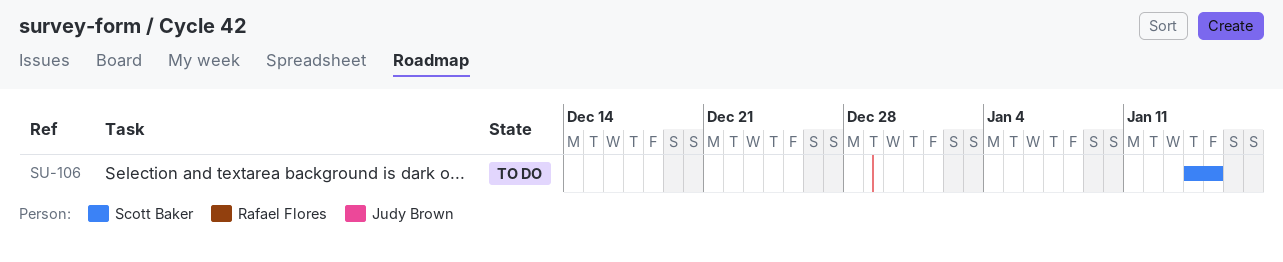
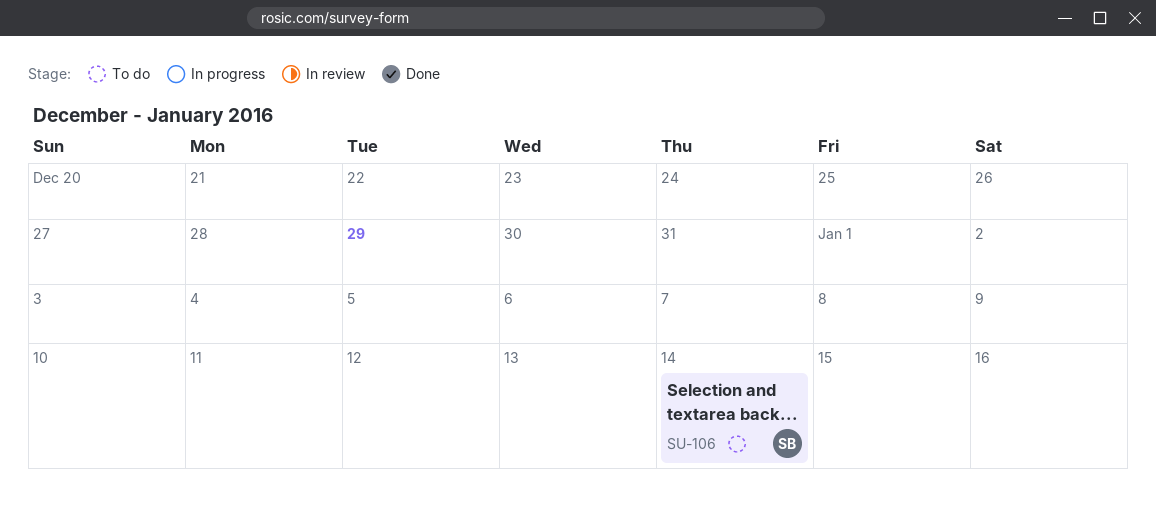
SU-106, due: Jan 15 -> Jan 14

